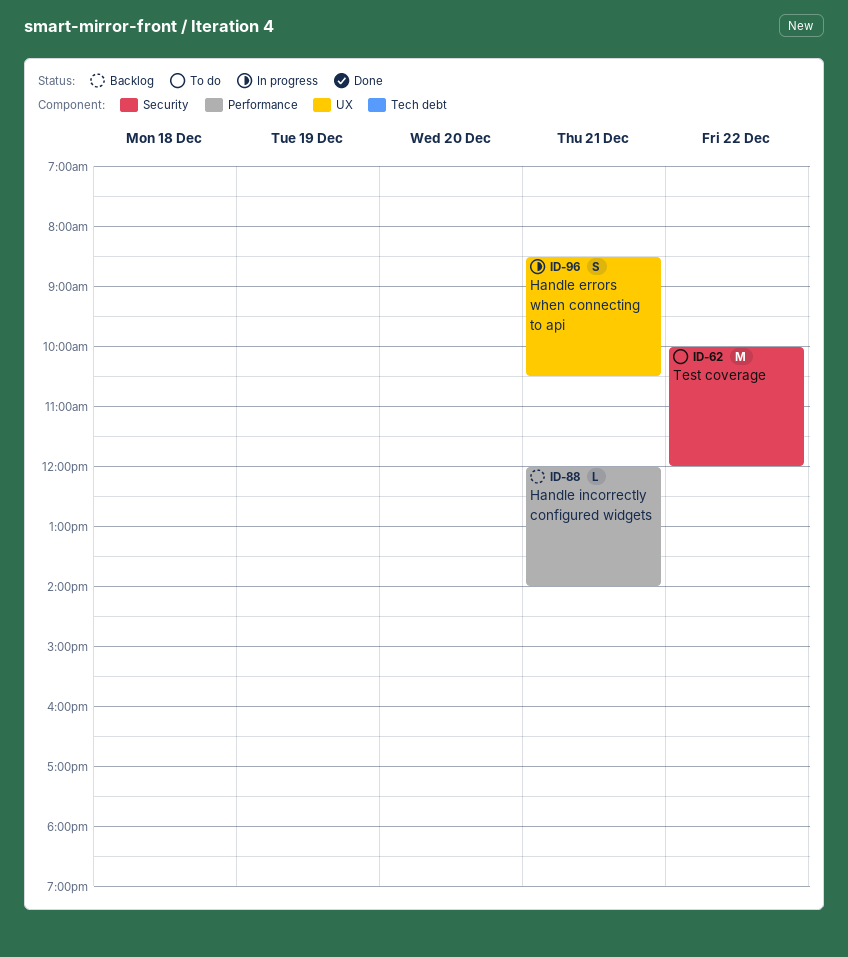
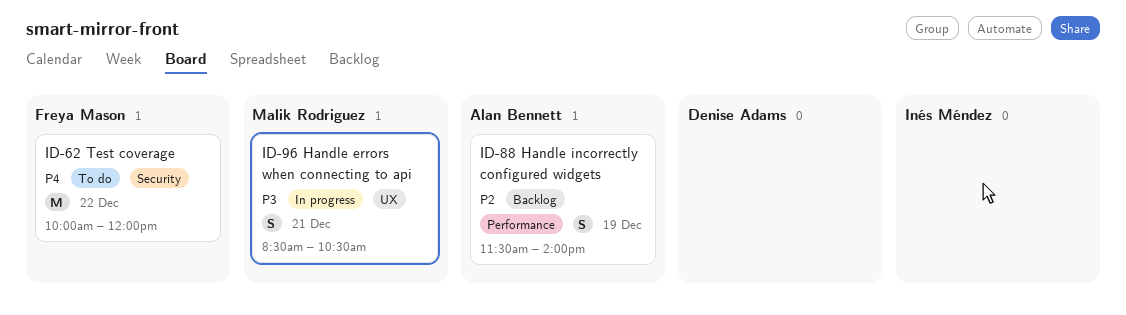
ID-88, estimate: L -> S
ID-88, day: Dec 21 -> Dec 19
ID-88, begins: 12:00 -> 11:30

